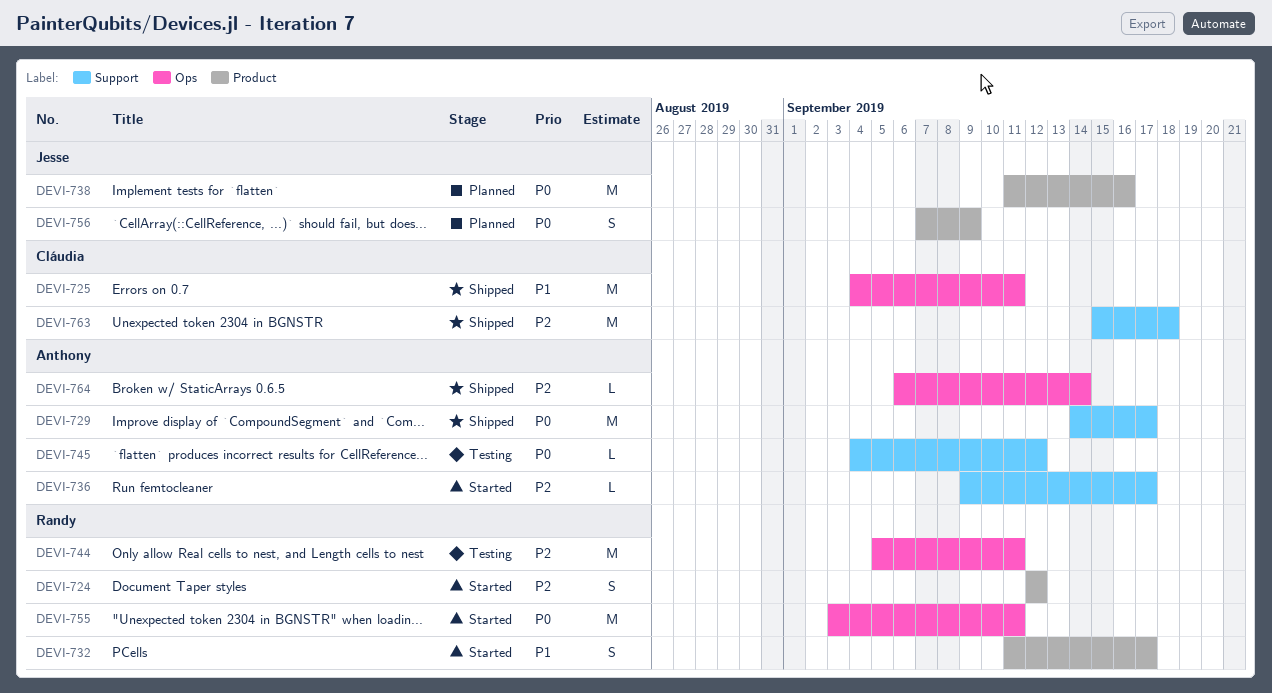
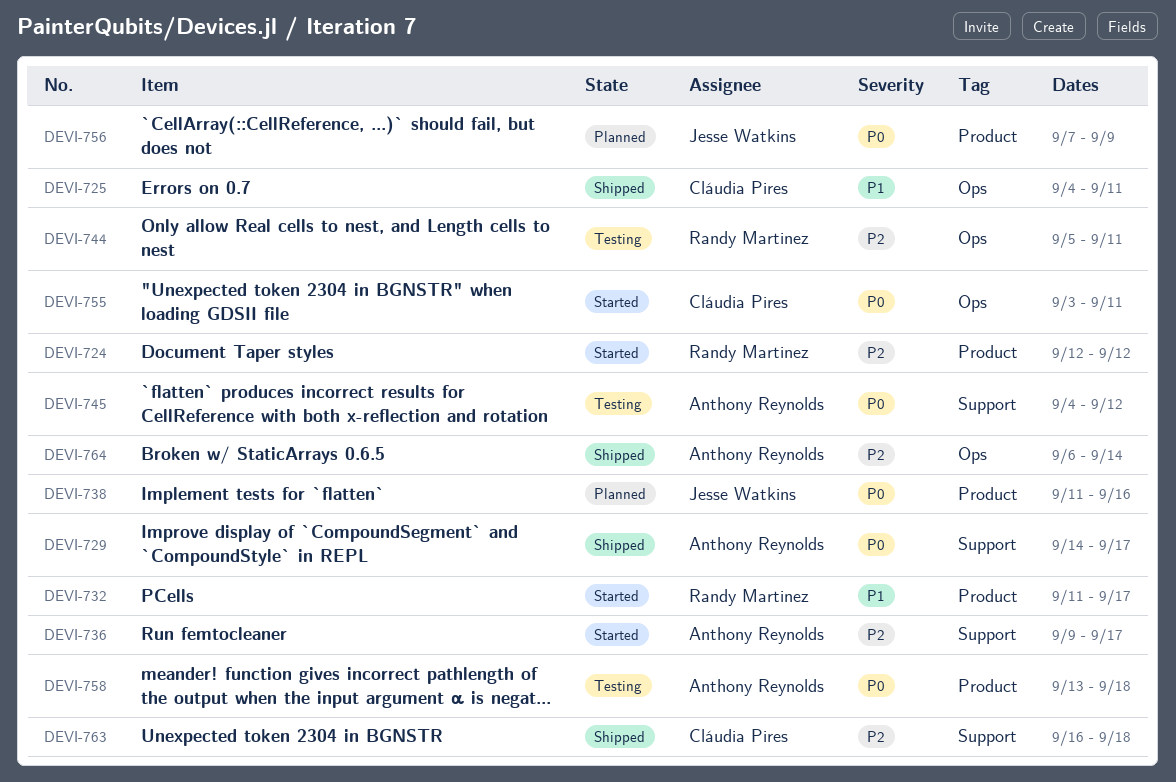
DEVI-755, owner: Randy Martinez -> Cláudia Pires
DEVI-758: none -> present
DEVI-763, start: Sep 15 -> Sep 16

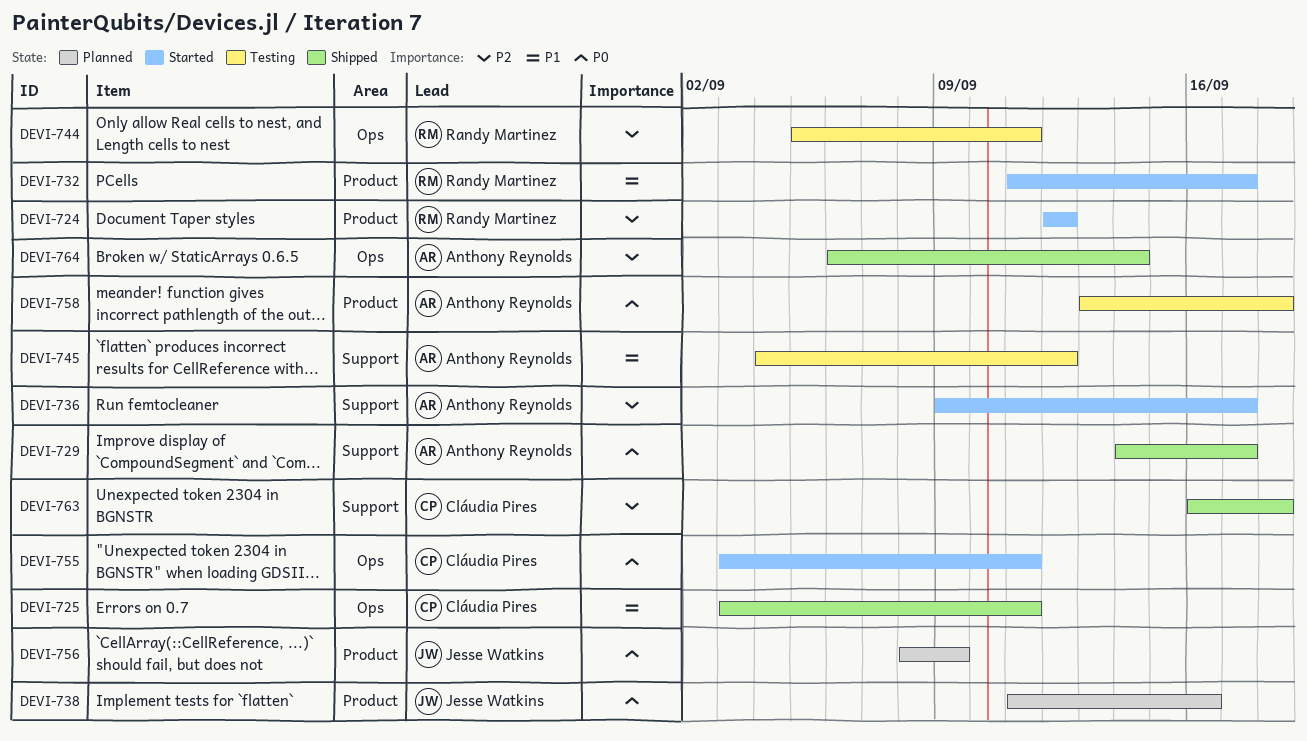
DEVI-725, start: Sep 4 -> Sep 3
DEVI-745, priority: P0 -> P1
DEVI-756, start: Sep 7 -> Sep 8

